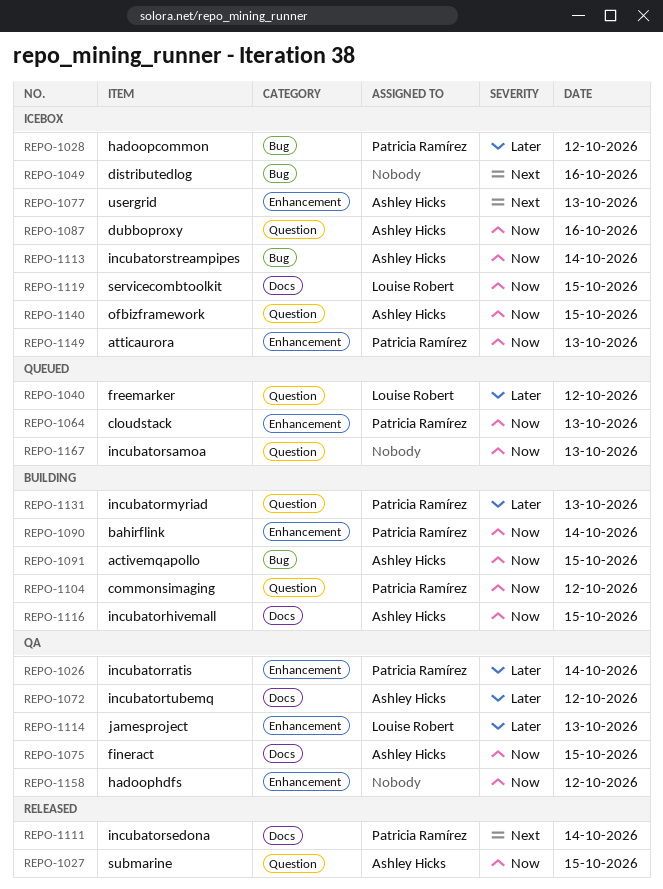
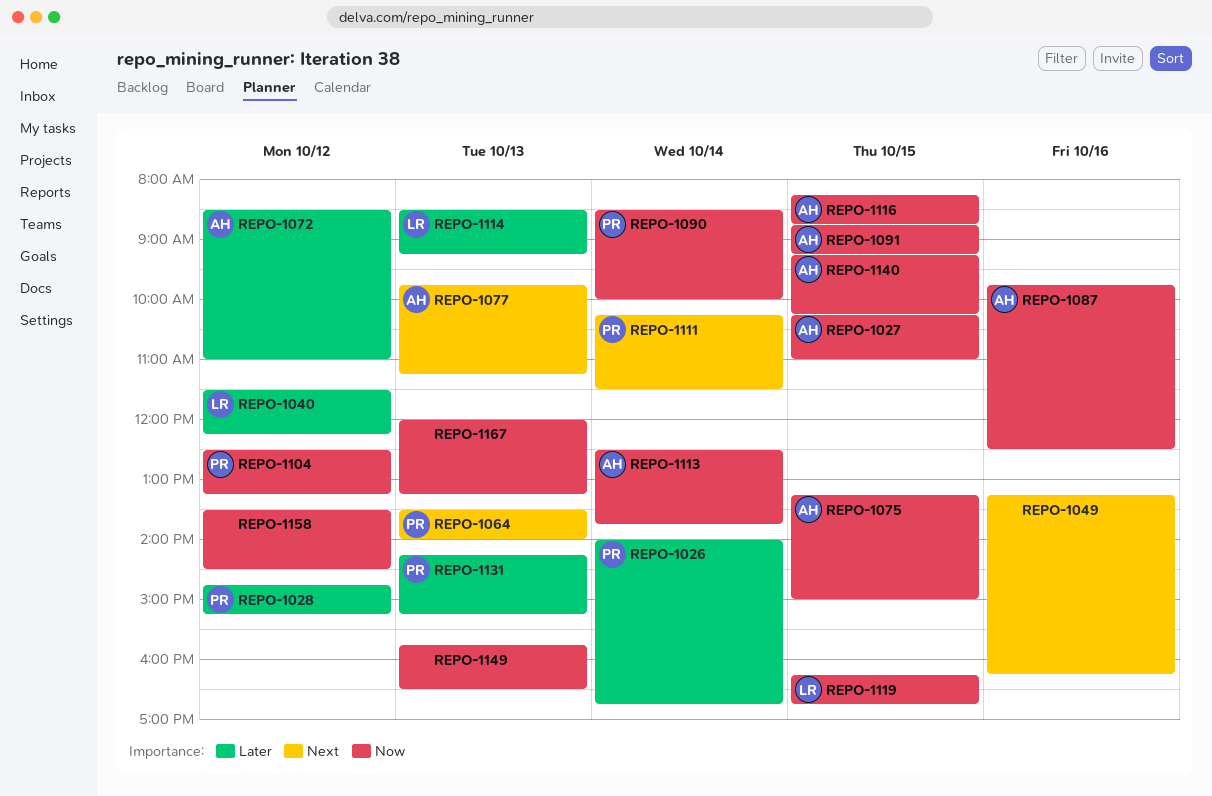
REPO-1064, priority: Now -> Next
REPO-1149, owner: Patricia Ramírez -> none

